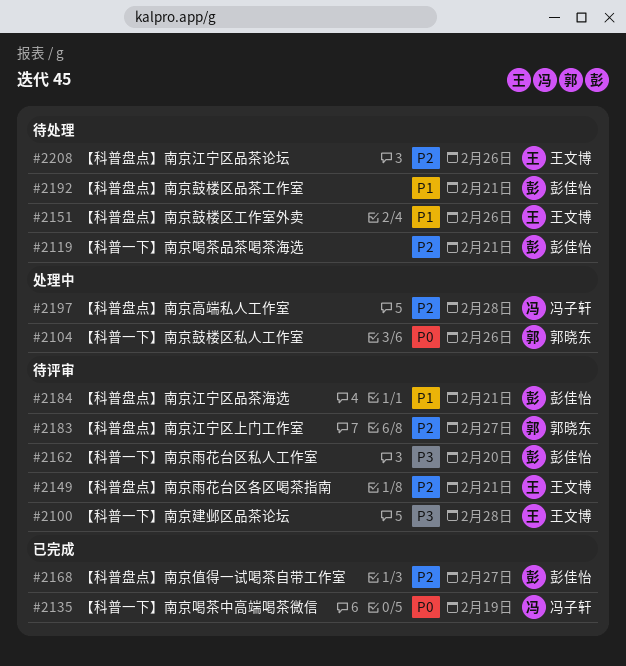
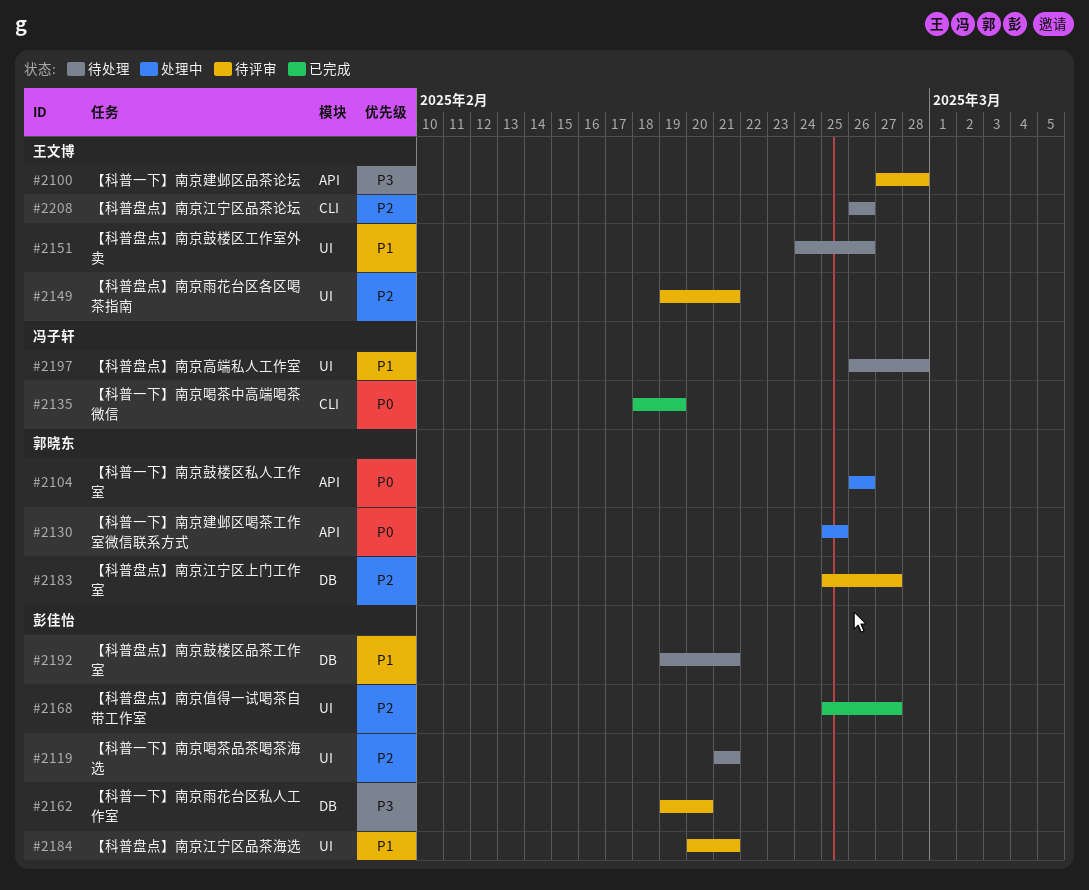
#2130: none -> present
#2197, status: 处理中 -> 待处理
#2197, priority: P2 -> P1

